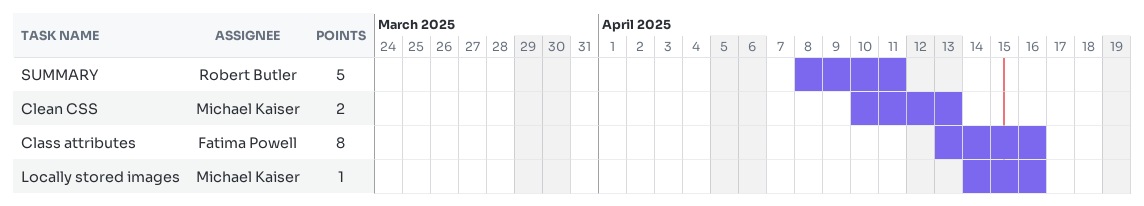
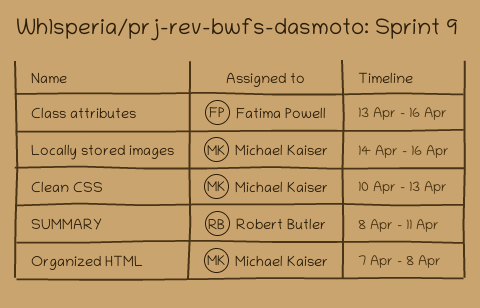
Organized HTML: none -> present

